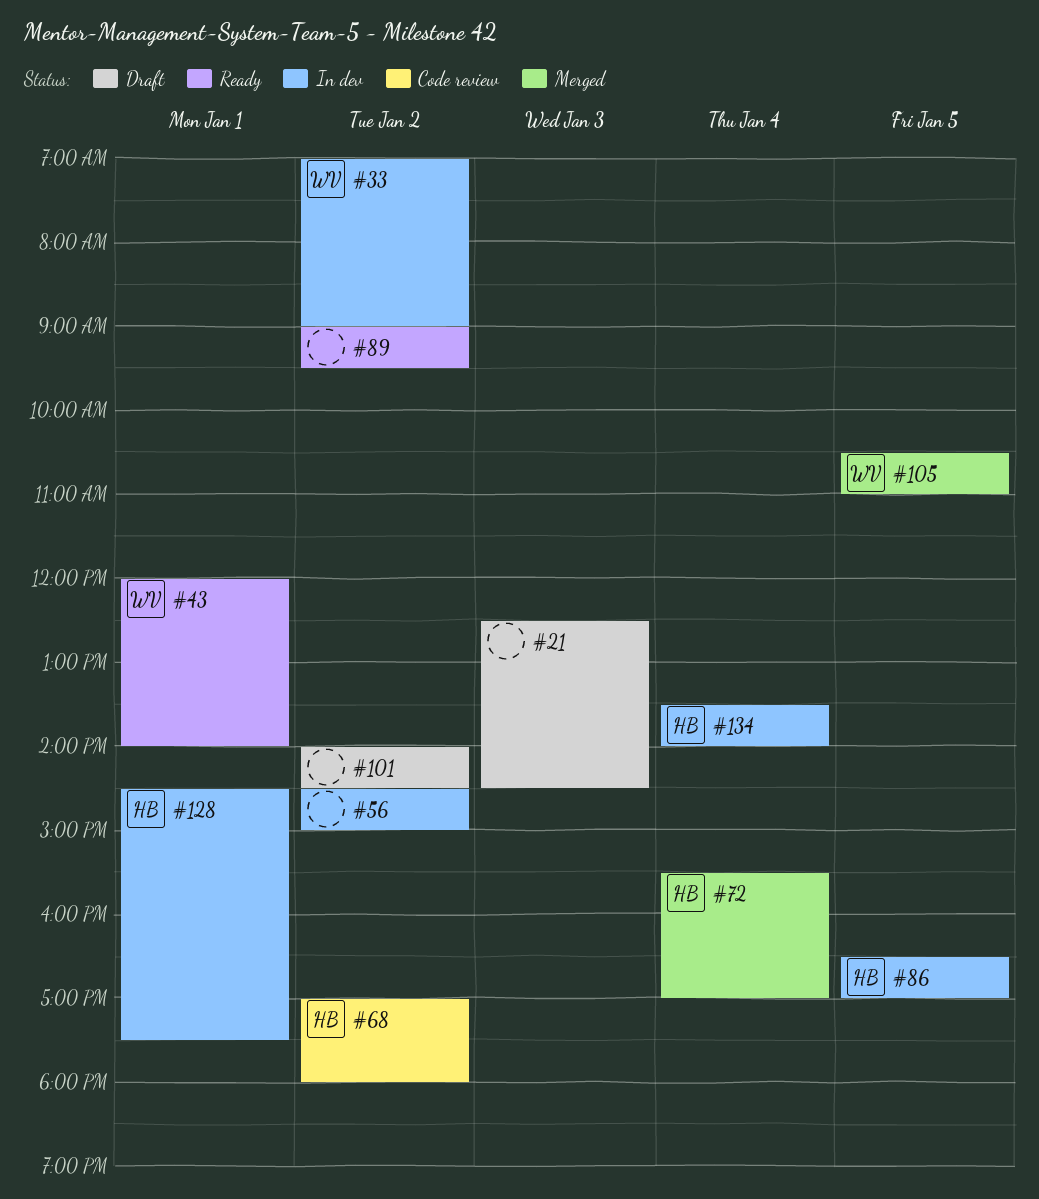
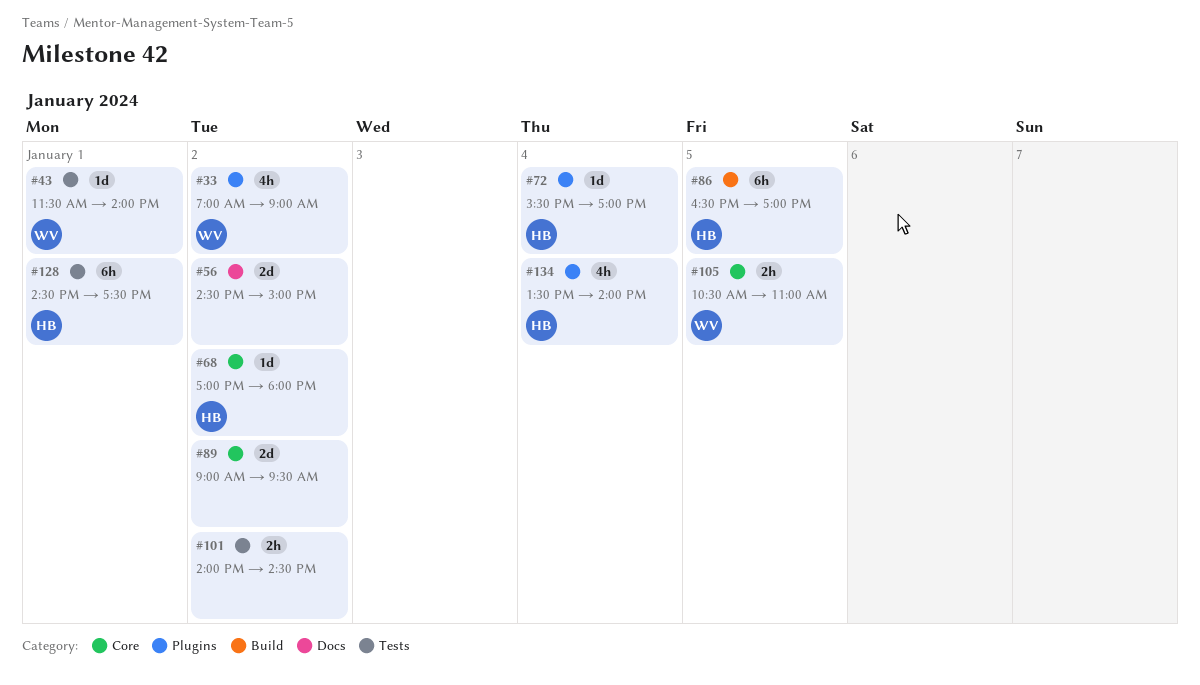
#21: present -> none
#43, begins: 12:00 -> 11:30

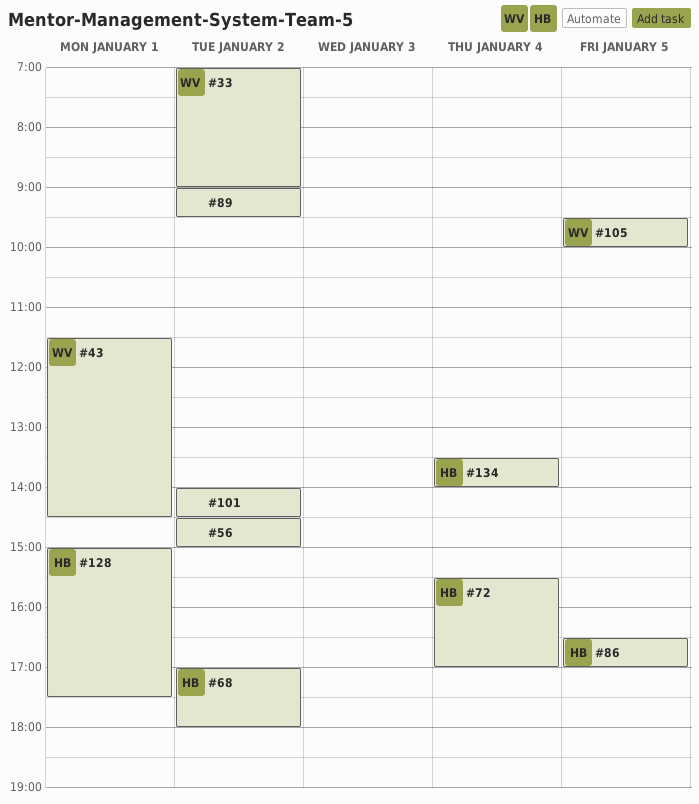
#43, ends: 14:00 -> 14:30
#105, begins: 10:30 -> 09:30
#105, ends: 11:00 -> 10:00
#128, begins: 14:30 -> 15:00

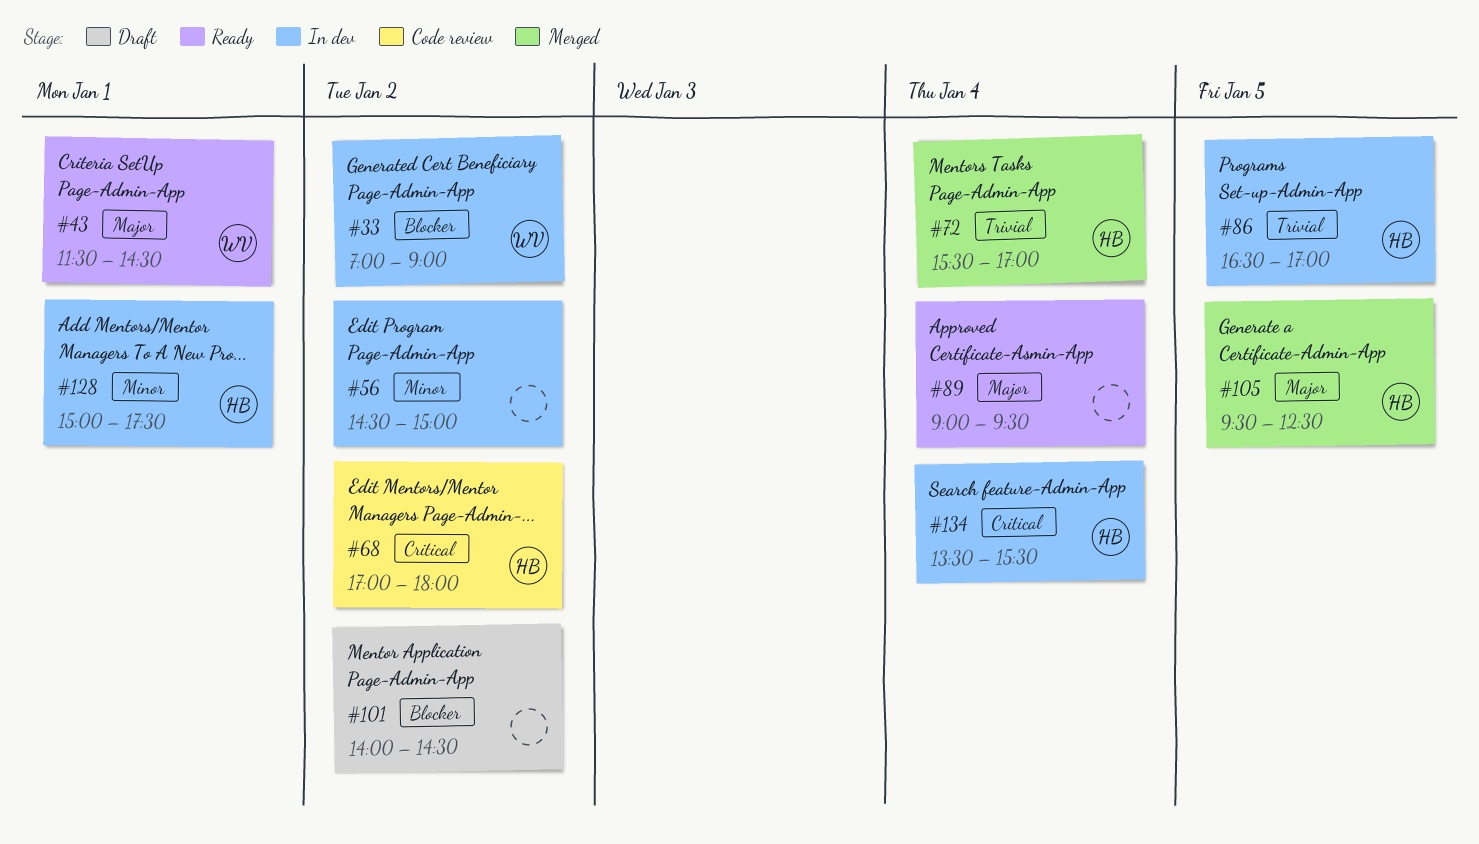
#89, day: Jan 2 -> Jan 4
#105, owner: WV -> HB
#105, ends: 10:00 -> 12:30
#134, ends: 14:00 -> 15:30

